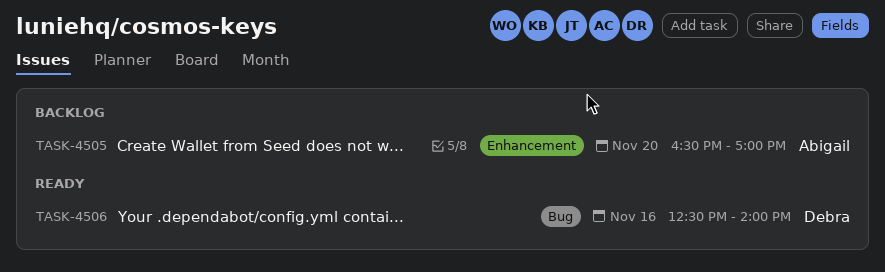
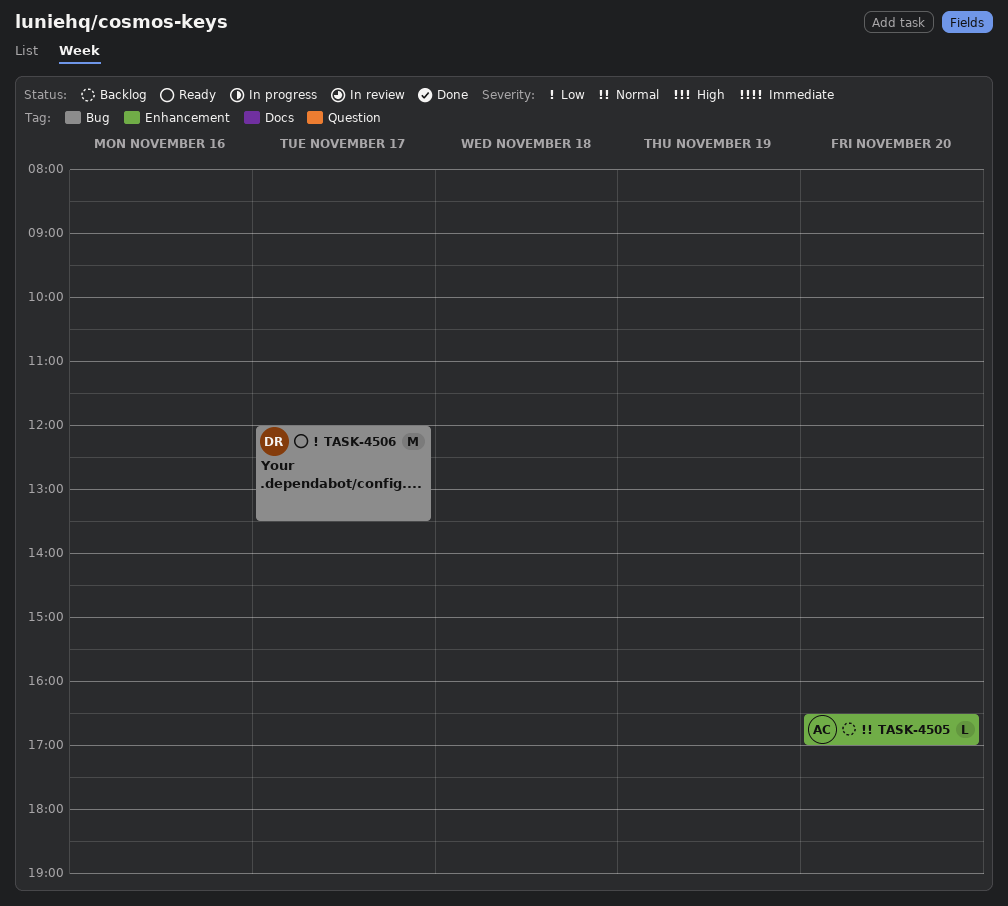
TASK-4506, day: Nov 16 -> Nov 17
TASK-4506, begins: 12:30 -> 12:00
TASK-4506, ends: 14:00 -> 13:30

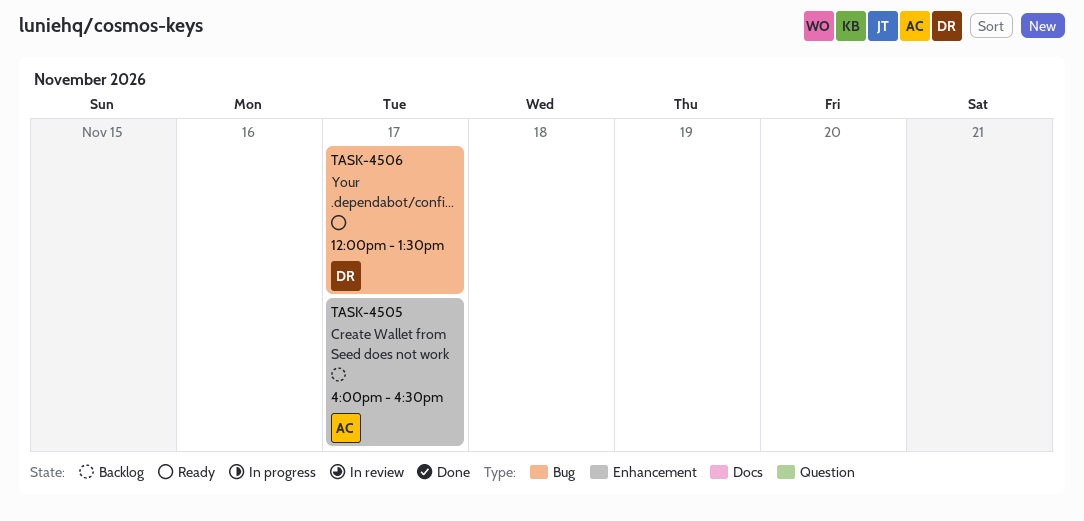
TASK-4505, day: Nov 20 -> Nov 17
TASK-4505, begins: 16:30 -> 16:00
TASK-4505, ends: 17:00 -> 16:30

